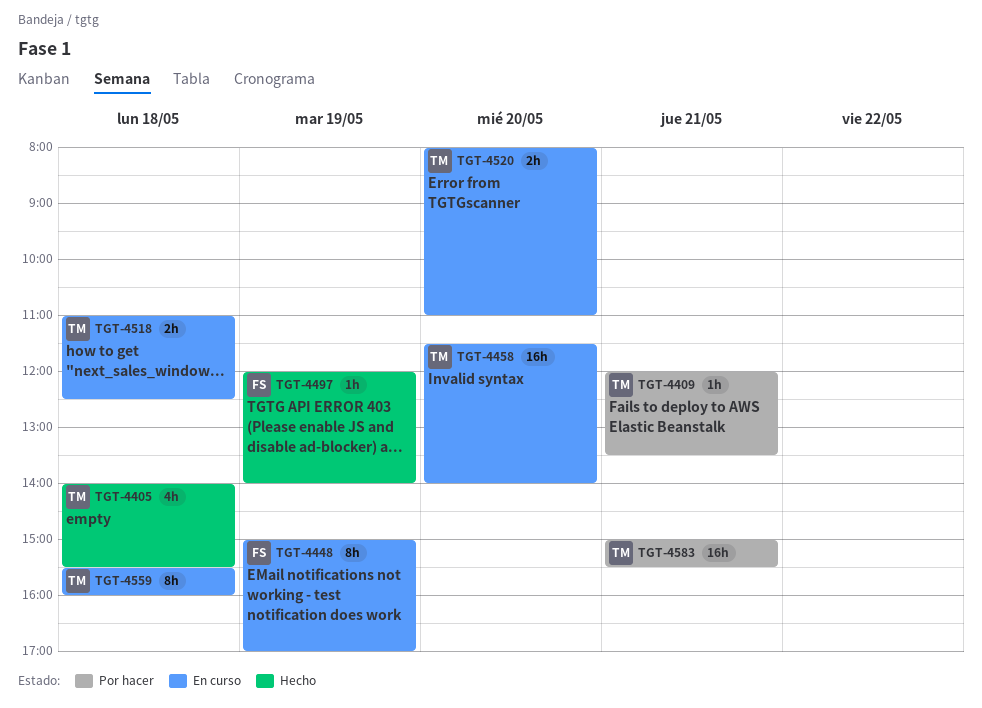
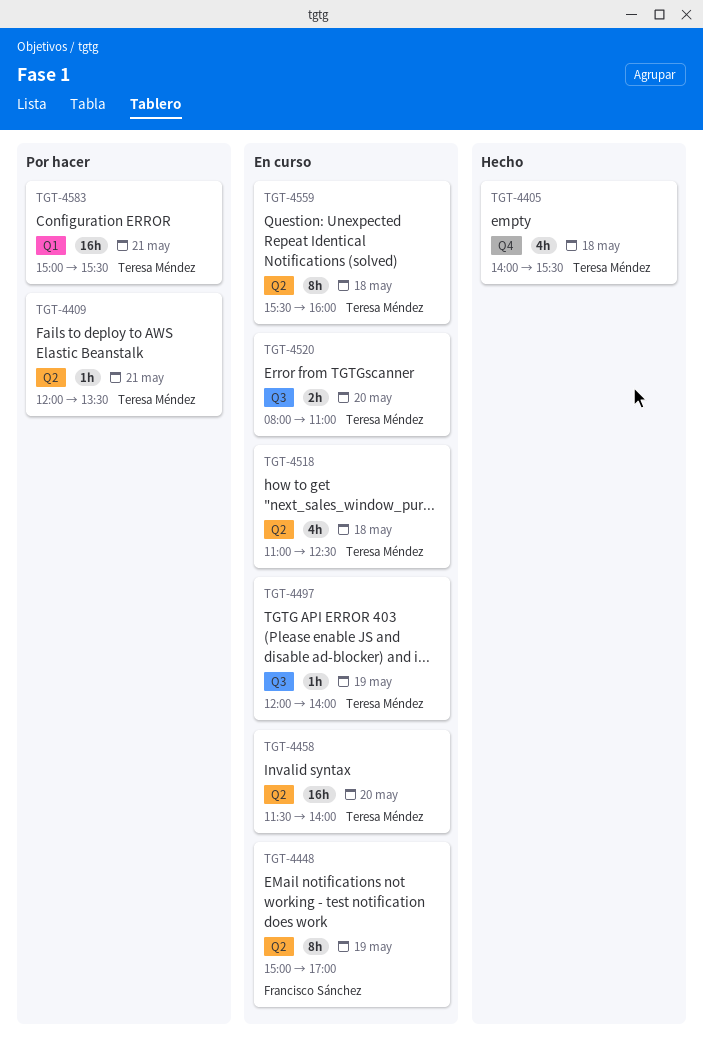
TGT-4497, status: Hecho -> En curso
TGT-4497, owner: Francisco Sánchez -> Teresa Méndez
TGT-4518, estimate: 2h -> 4h

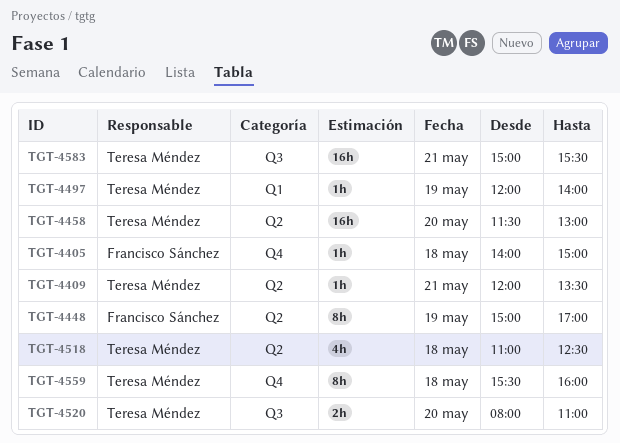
TGT-4405, owner: Teresa Méndez -> Francisco Sánchez
TGT-4405, estimate: 4h -> 1h
TGT-4405, ends: 15:30 -> 15:00
TGT-4458, ends: 14:00 -> 13:00
TGT-4497, label: Q3 -> Q1
TGT-4559, label: Q2 -> Q4
TGT-4583, label: Q1 -> Q3

